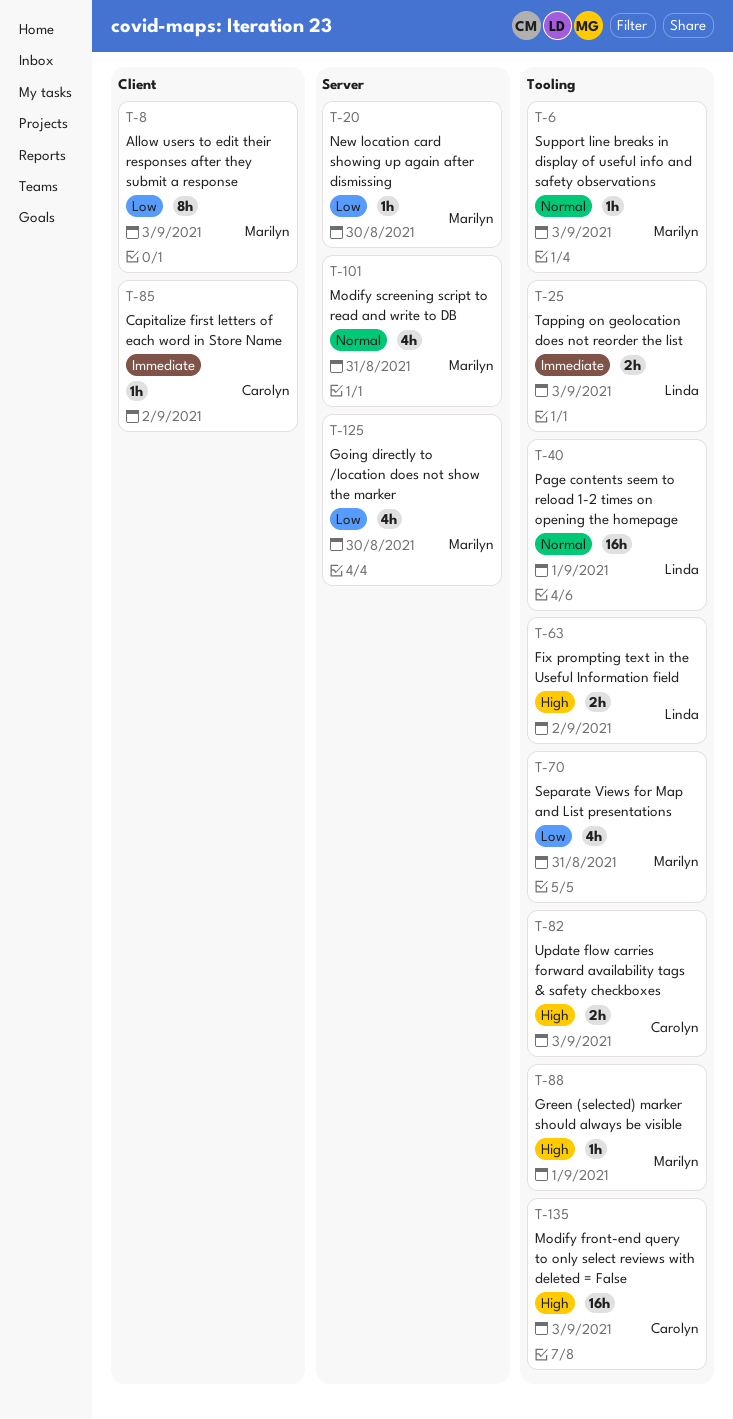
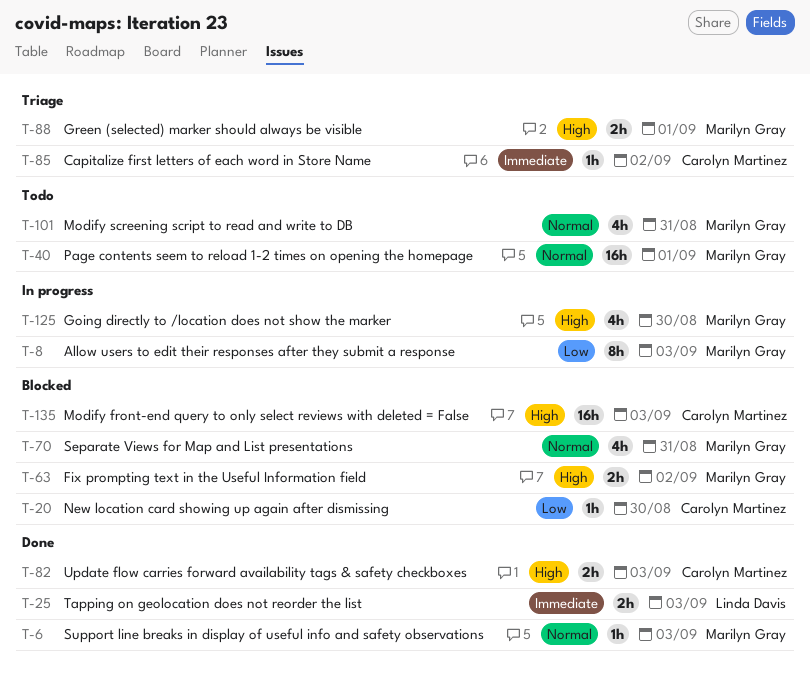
T-20, owner: Marilyn Gray -> Carolyn Martinez
T-40, owner: Linda Davis -> Marilyn Gray
T-63, owner: Linda Davis -> Marilyn Gray
T-70, priority: Low -> Normal
T-88, estimate: 1h -> 2h
T-125, priority: Low -> High

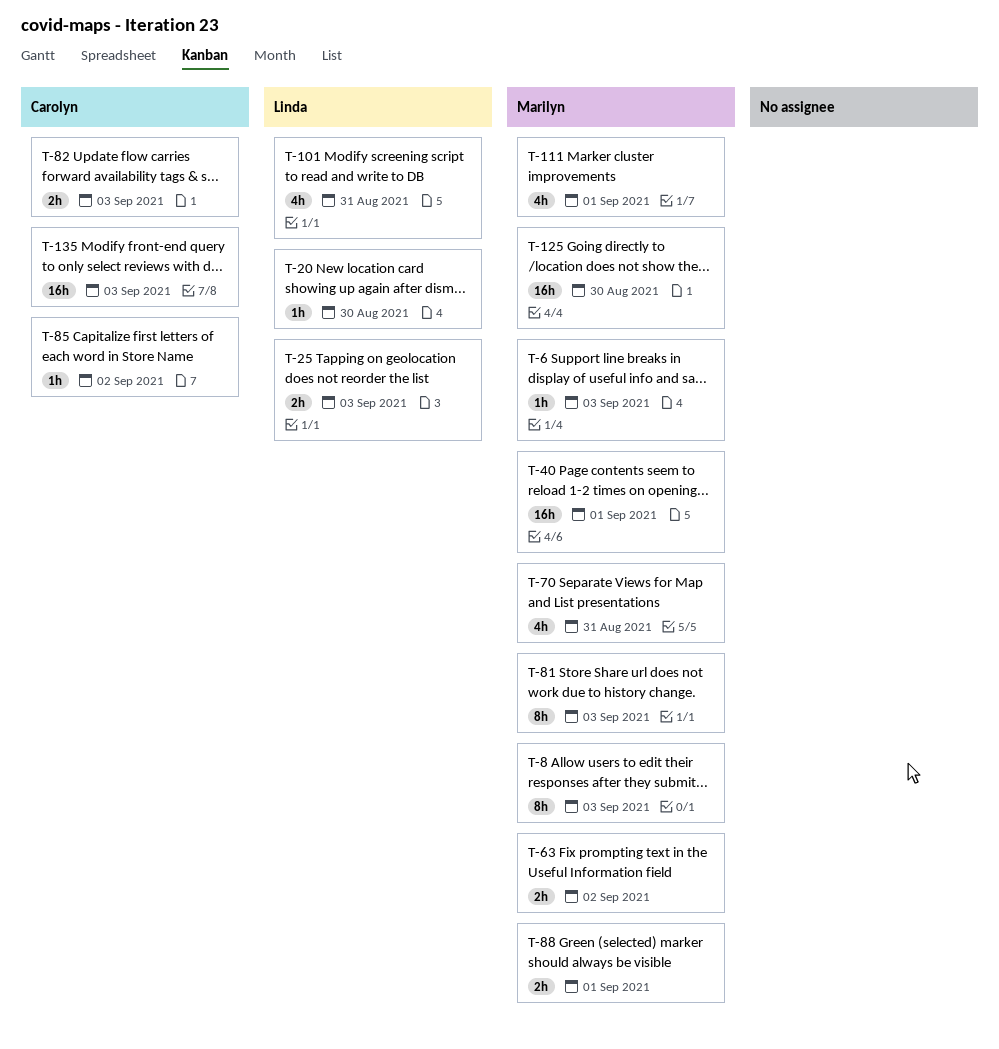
T-20, owner: Carolyn Martinez -> Linda Davis
T-81: none -> present
T-101, owner: Marilyn Gray -> Linda Davis
T-111: none -> present
T-125, estimate: 4h -> 16h

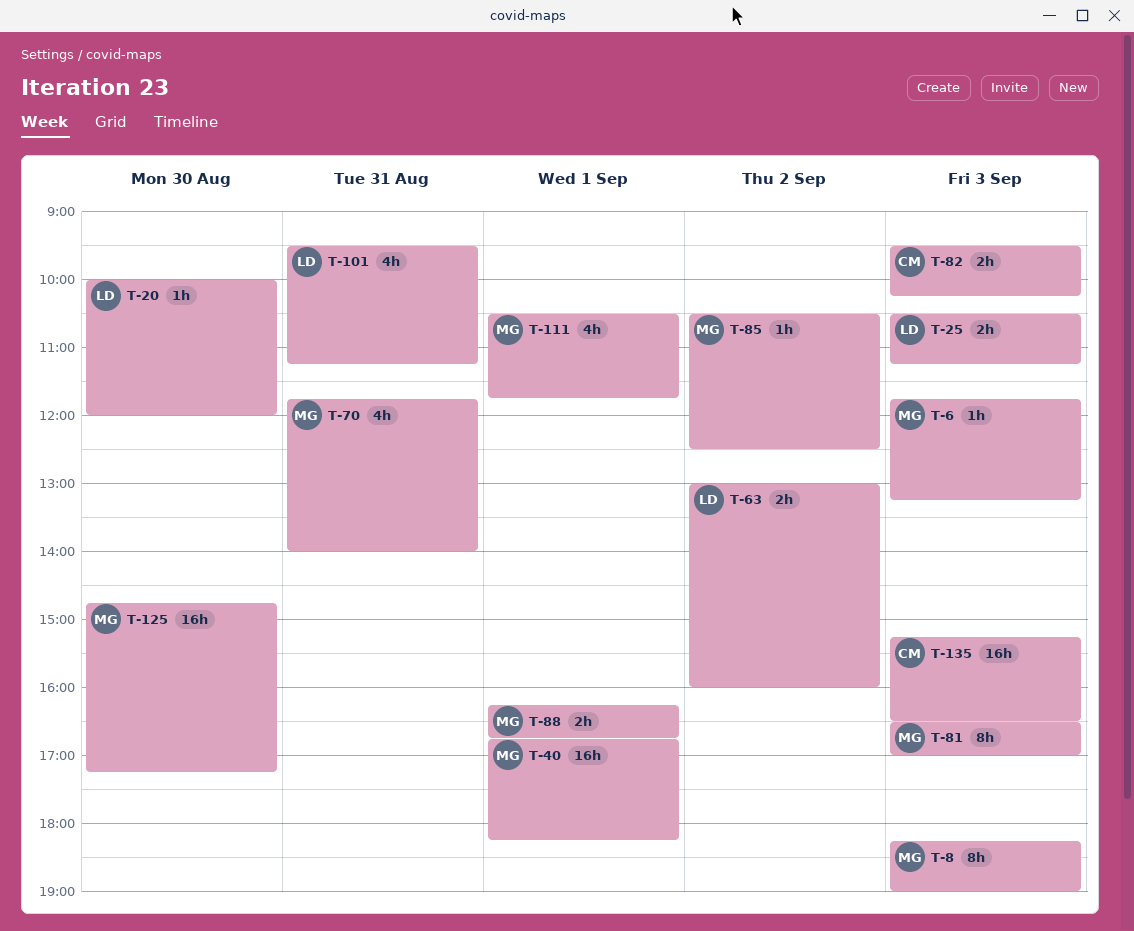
T-63, owner: Marilyn -> Linda
T-85, owner: Carolyn -> Marilyn

